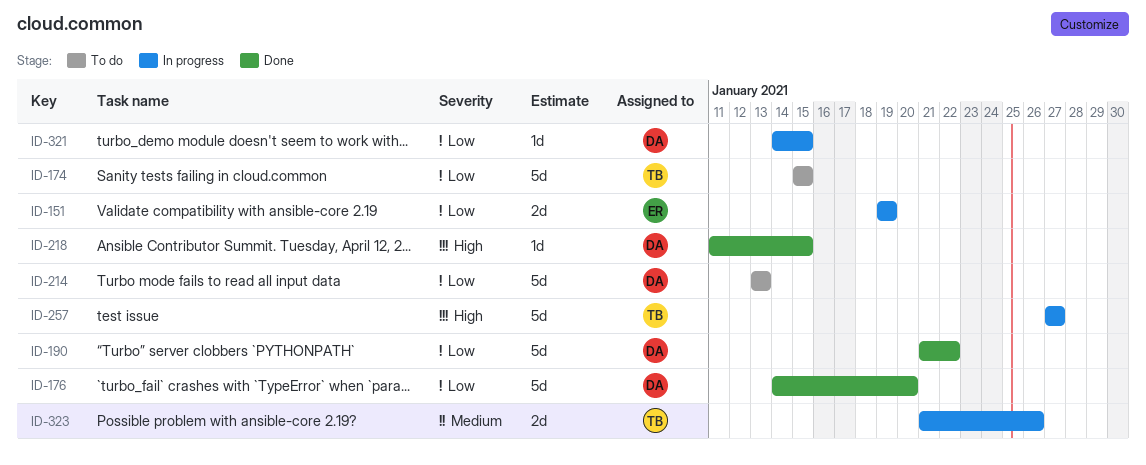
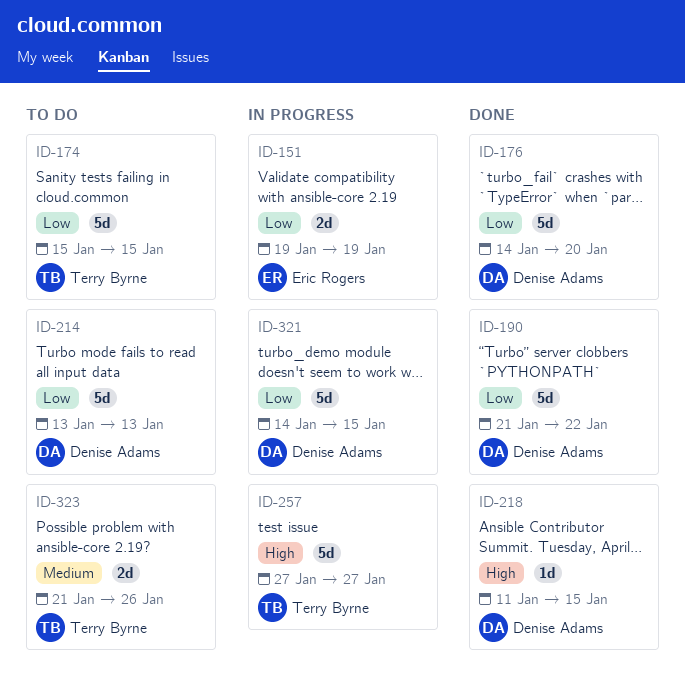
ID-321, estimate: 1d -> 5d
ID-323, status: In progress -> To do

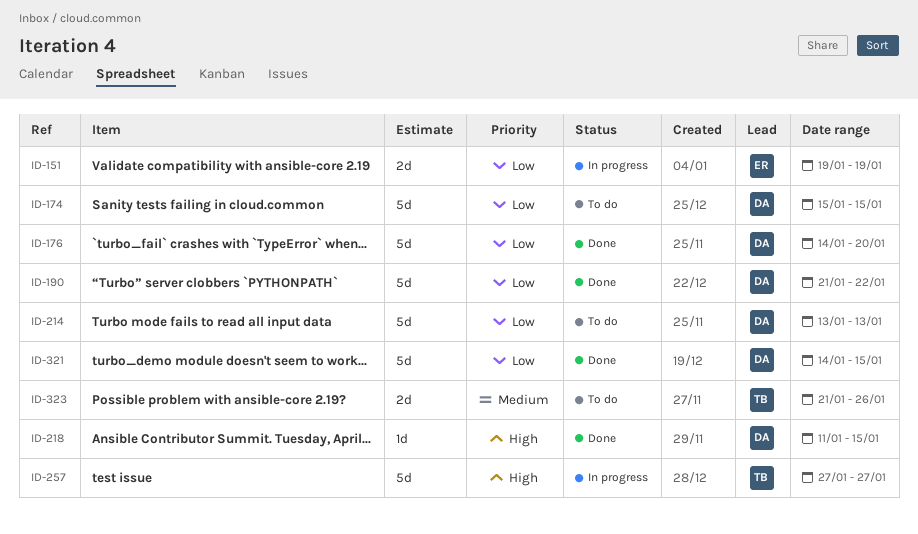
ID-174, owner: Terry Byrne -> Denise Adams
ID-321, status: In progress -> Done

